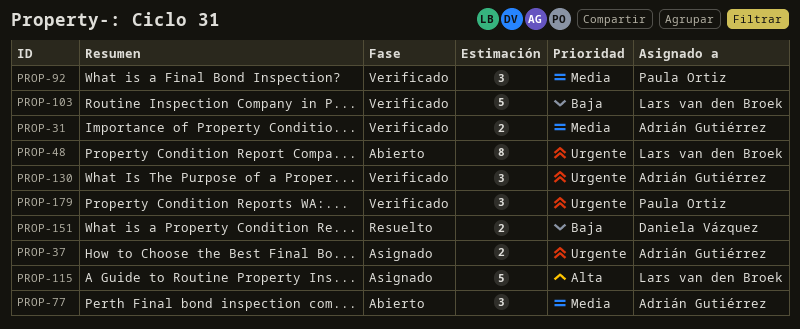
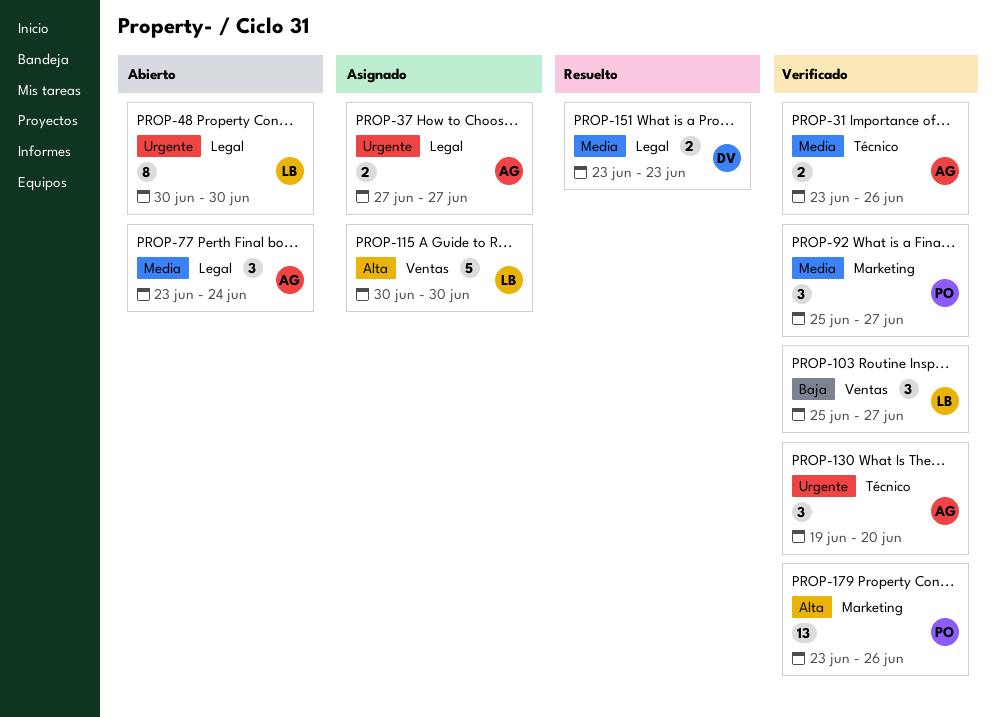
PROP-103, estimate: 5 -> 3
PROP-151, priority: Baja -> Media
PROP-179, priority: Urgente -> Alta
PROP-179, estimate: 3 -> 13

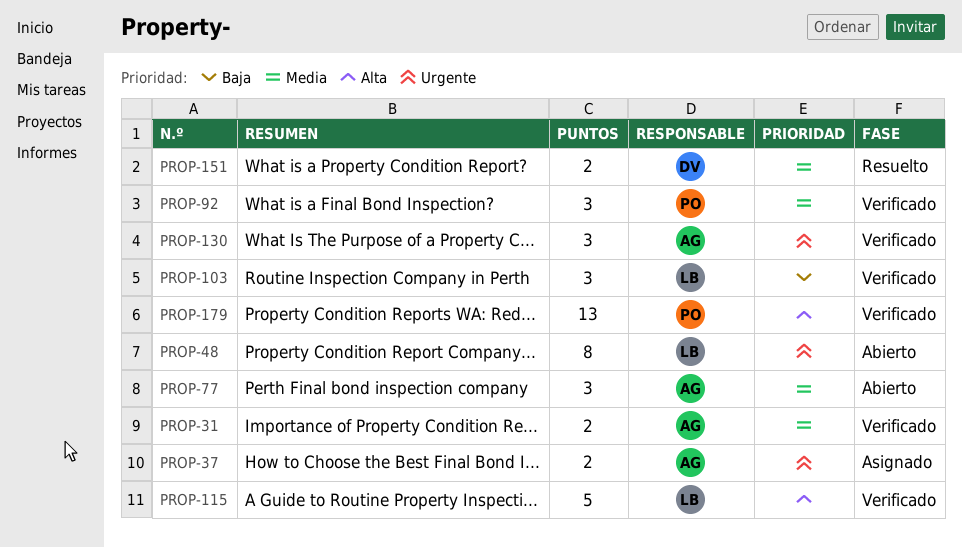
PROP-115, status: Asignado -> Verificado

